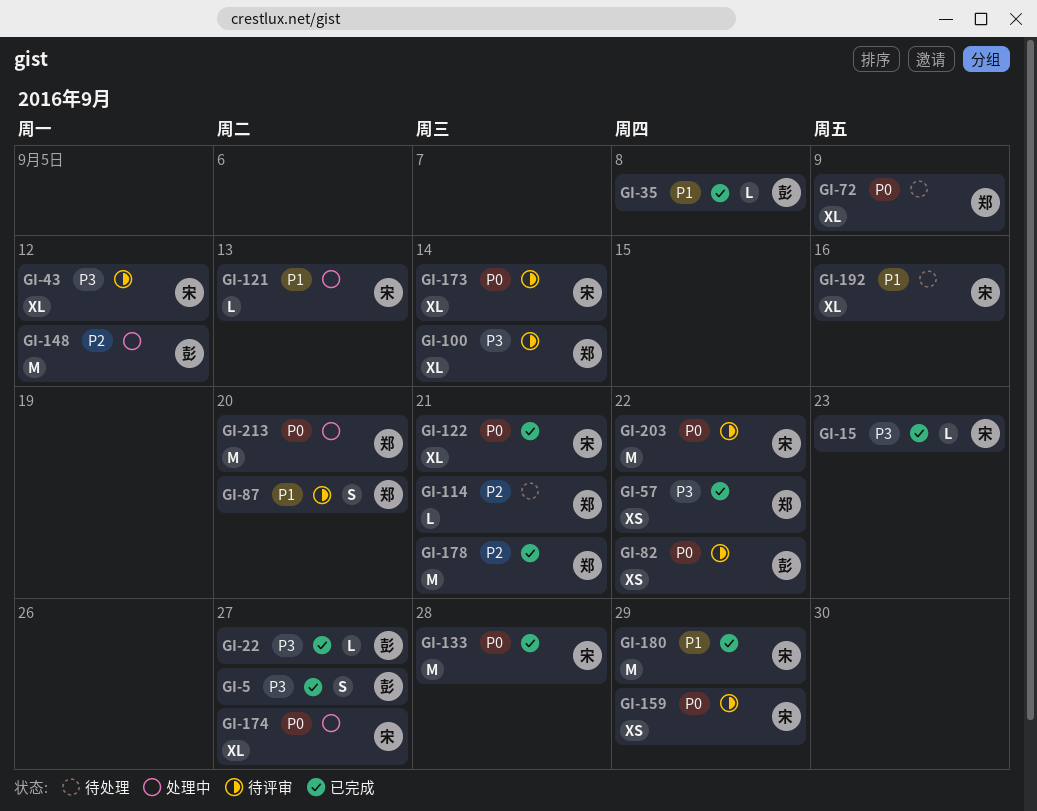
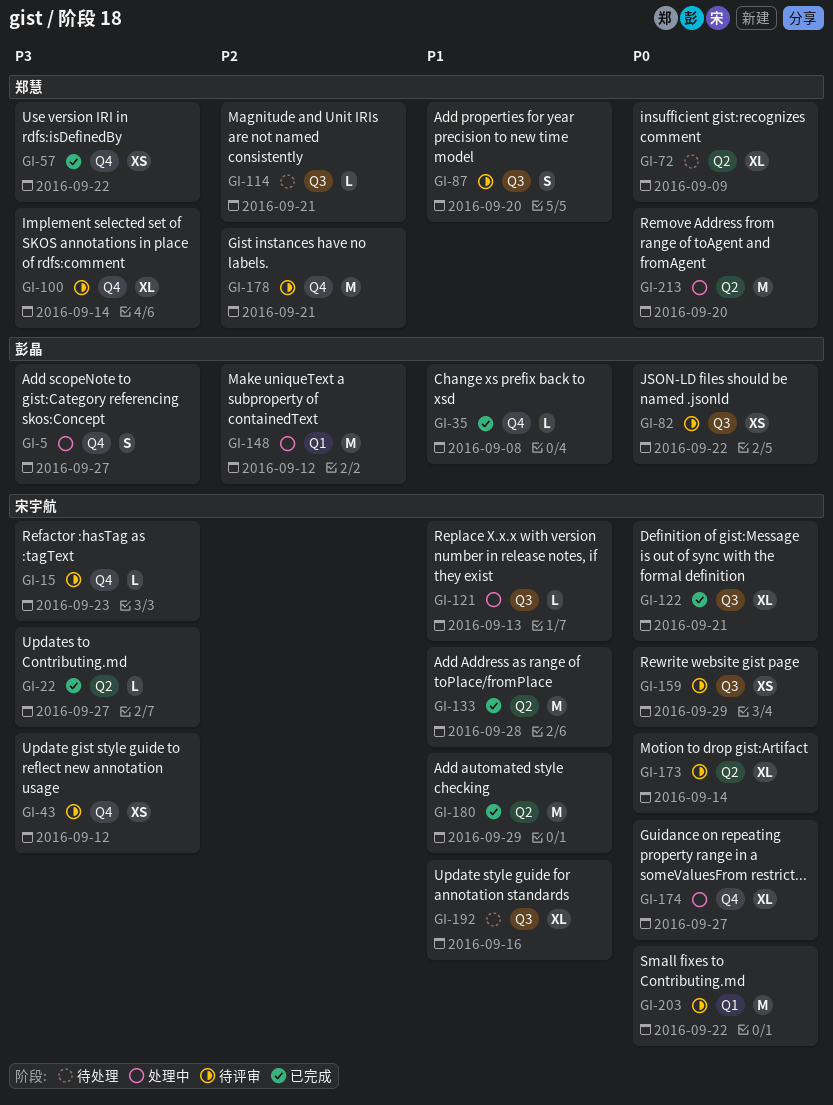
GI-5, status: 已完成 -> 处理中
GI-15, status: 已完成 -> 待评审
GI-22, owner: 彭晶 -> 宋宇航
GI-43, estimate: XL -> XS
GI-133, priority: P0 -> P1
GI-178, status: 已完成 -> 待评审

